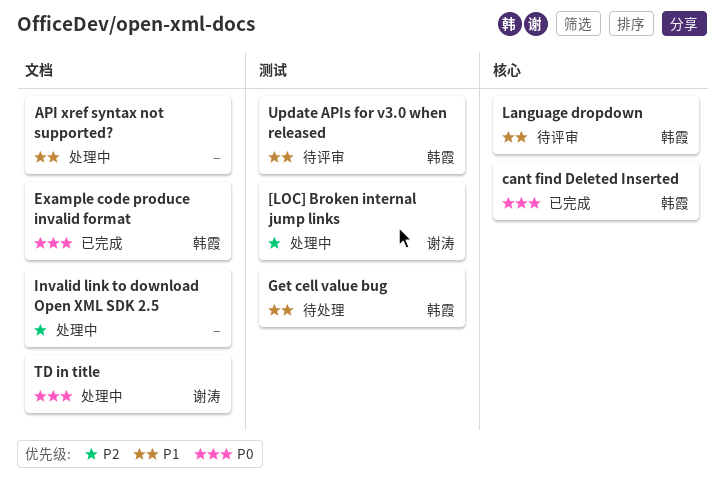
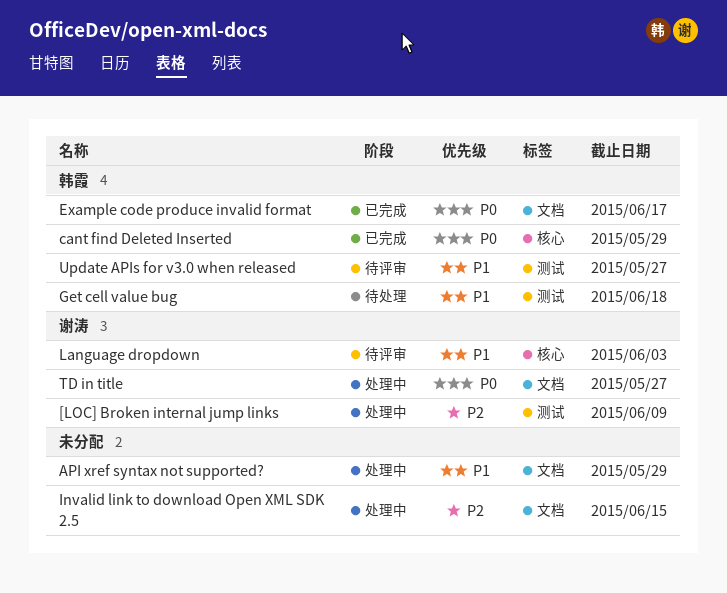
Language dropdown, owner: 韩霞 -> 谢涛

